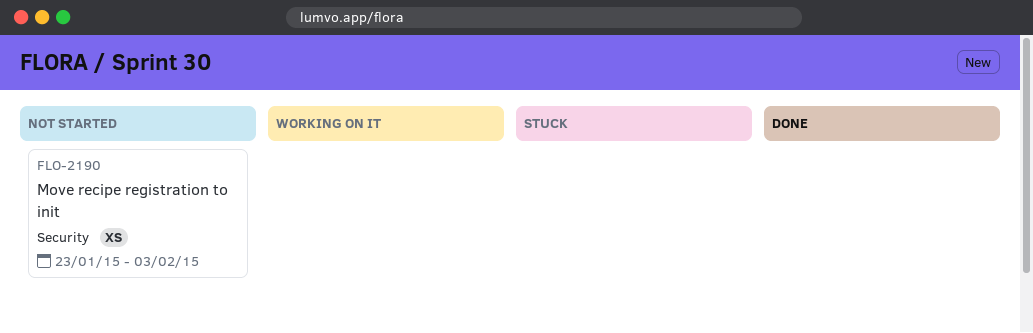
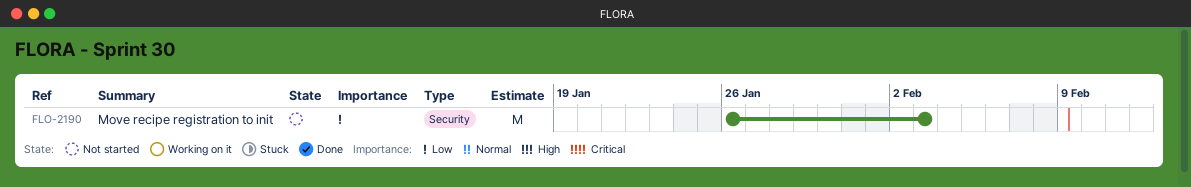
FLO-2190, estimate: XS -> M
FLO-2190, start: Jan 23 -> Jan 26

